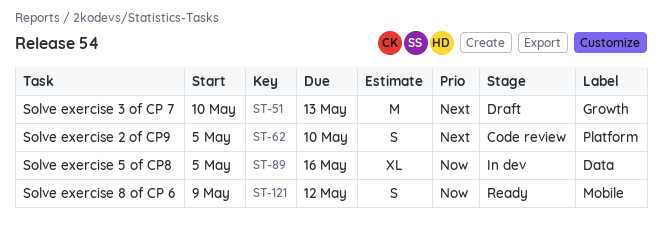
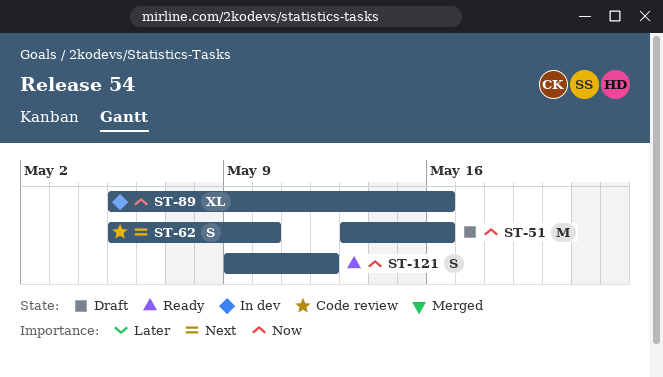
ST-51, priority: Next -> Now
ST-51, start: May 10 -> May 13
ST-51, due: May 13 -> May 16

